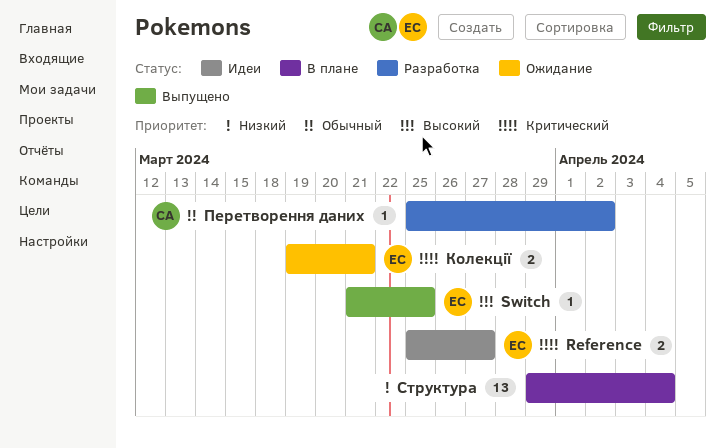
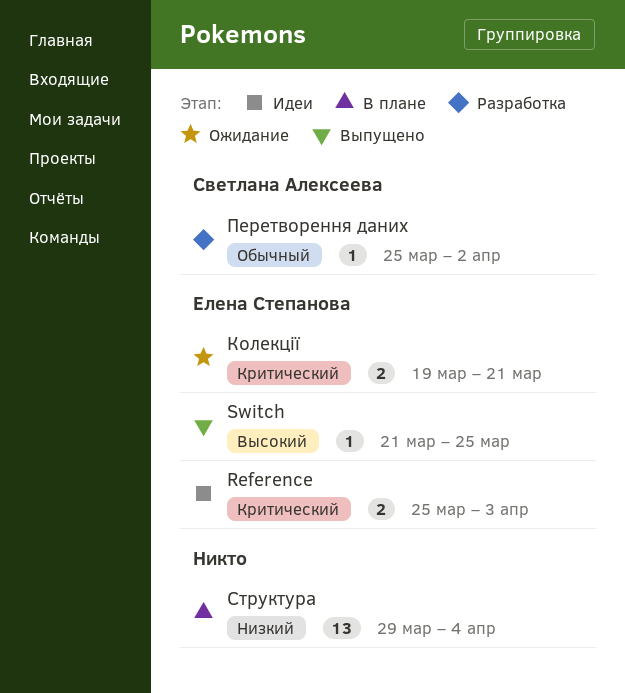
Reference, due: Mar 27 -> Apr 3

